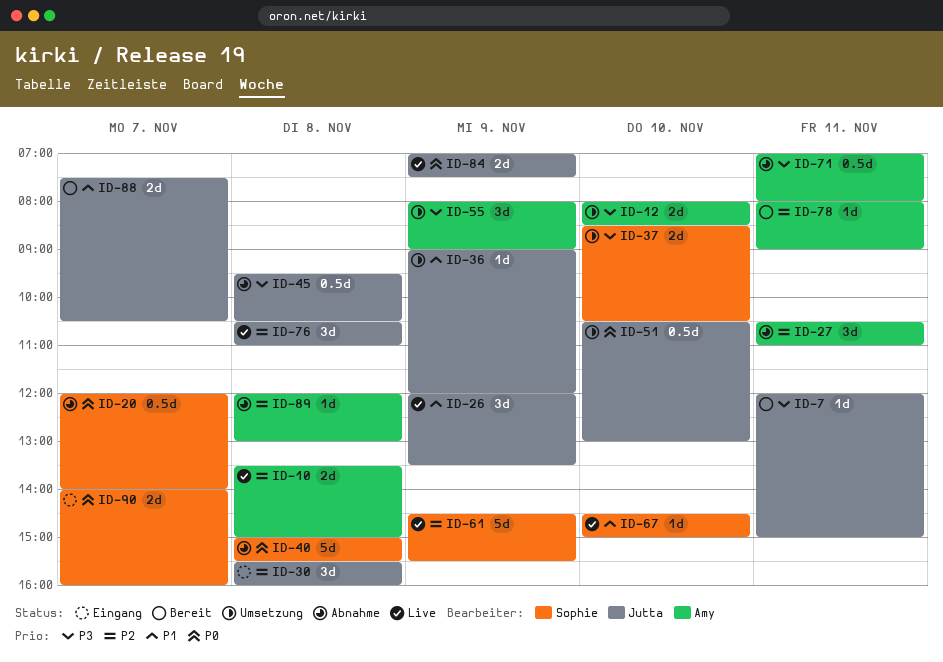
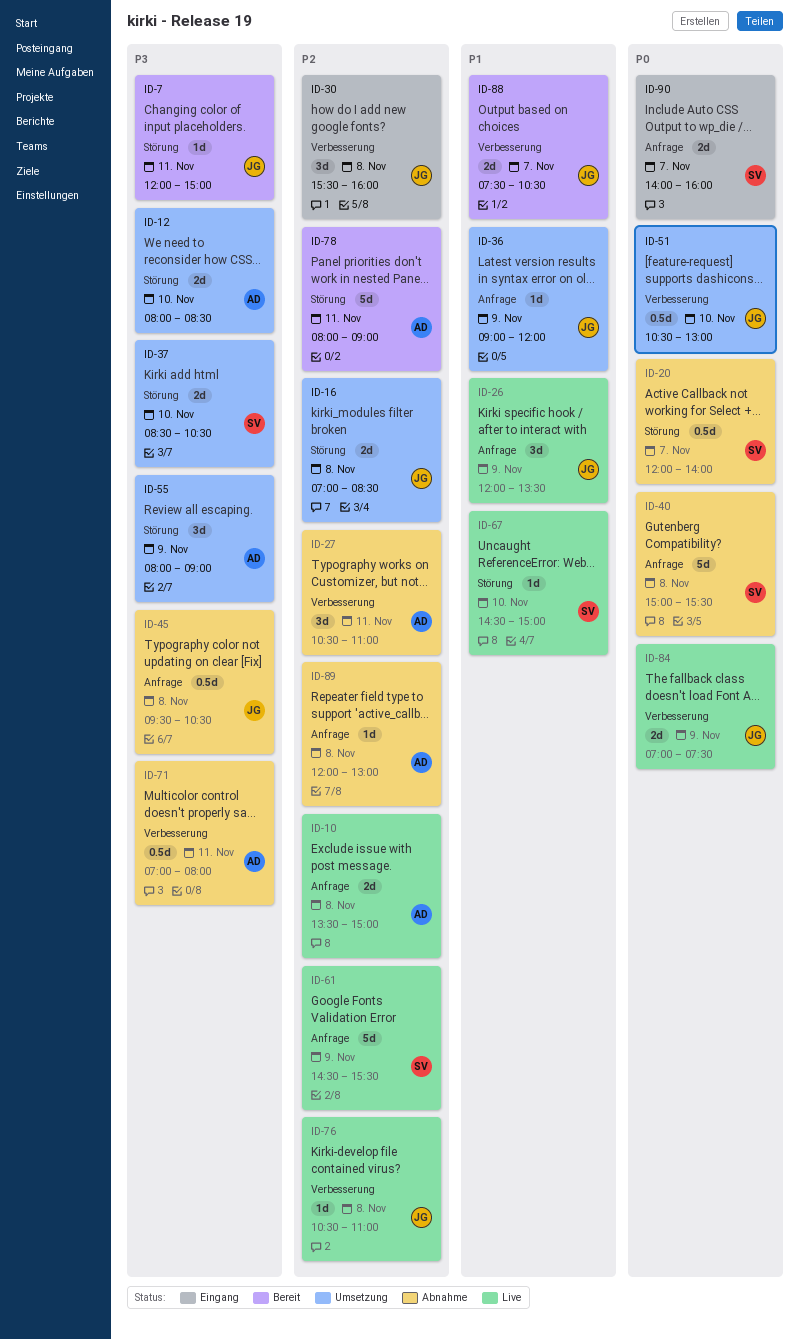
ID-16: none -> present
ID-76, estimate: 3d -> 1d
ID-78, estimate: 1d -> 5d

